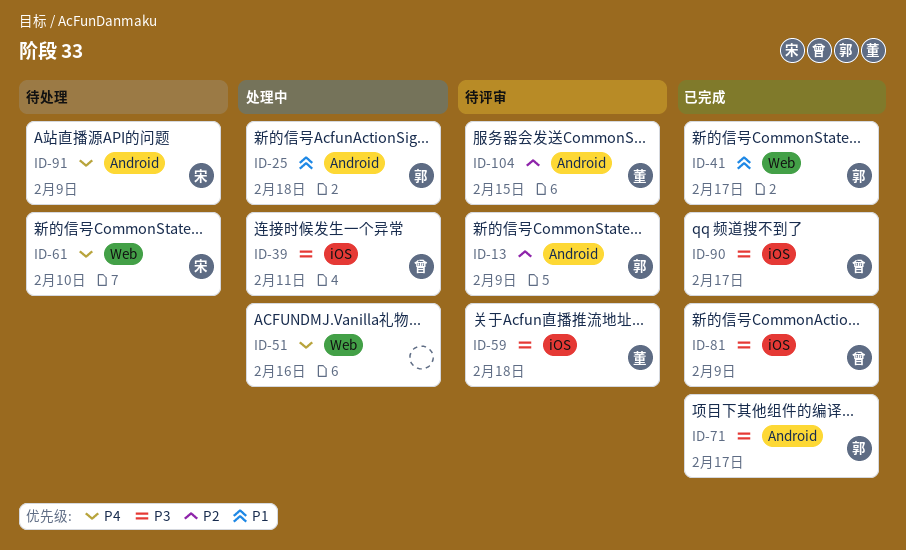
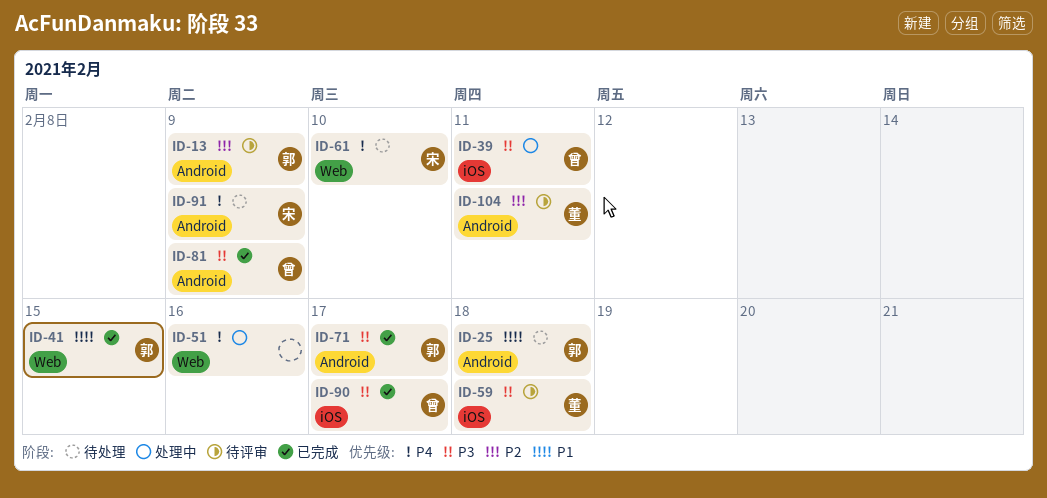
ID-25, status: 处理中 -> 待处理
ID-41, due: Feb 17 -> Feb 15
ID-81, label: iOS -> Android
ID-104, due: Feb 15 -> Feb 11

